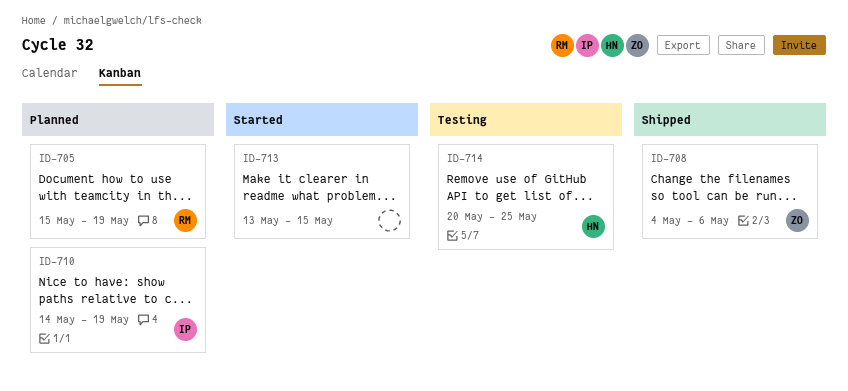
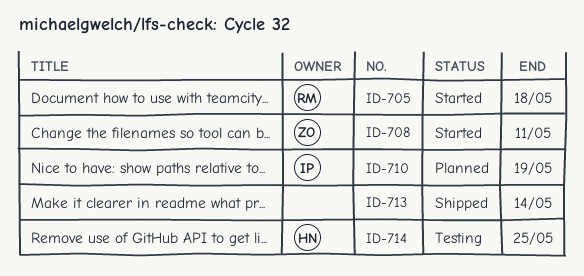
ID-705, status: Planned -> Started
ID-705, due: May 19 -> May 18
ID-708, status: Shipped -> Started
ID-708, due: May 6 -> May 11
ID-713, status: Started -> Shipped
ID-713, due: May 15 -> May 14

